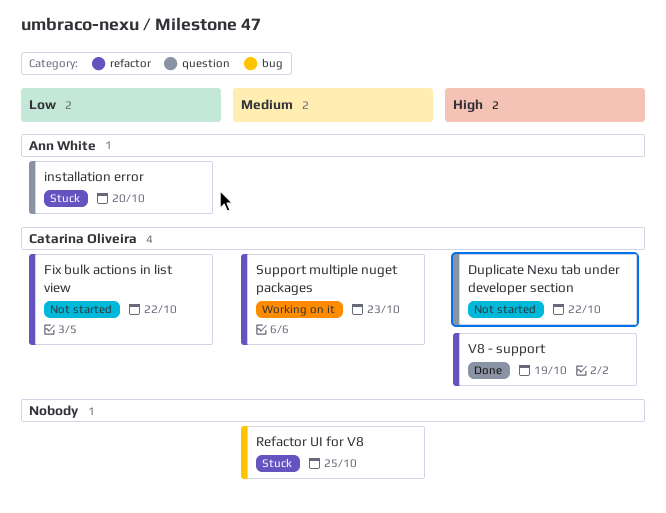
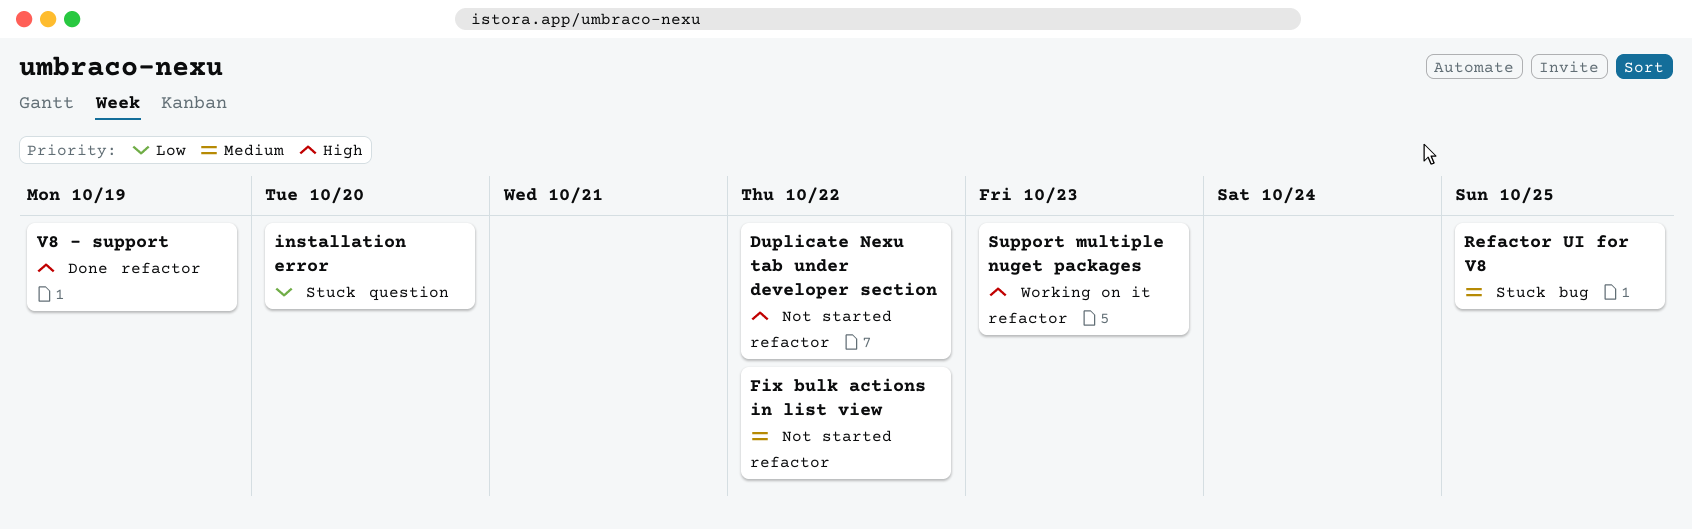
Duplicate Nexu tab under developer section, label: question -> refactor
Fix bulk actions in list view, priority: Low -> Medium
Support multiple nuget packages, priority: Medium -> High

